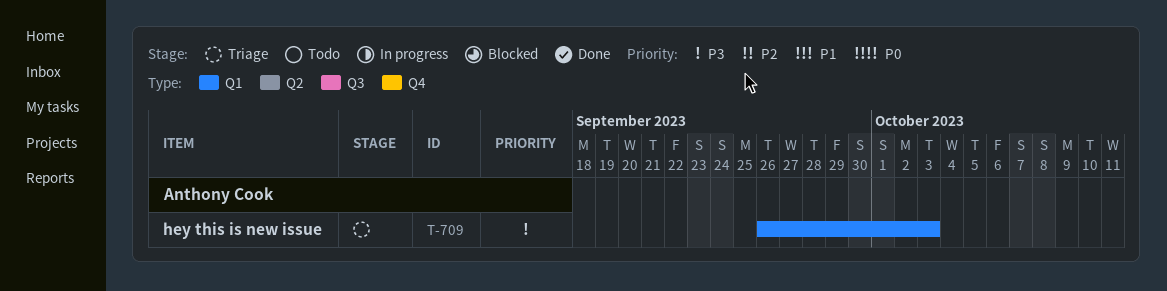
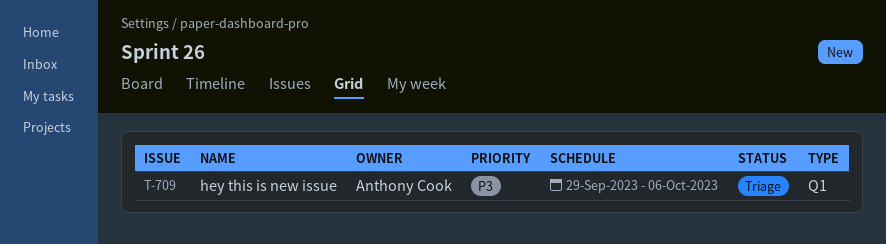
T-709, start: Sep 26 -> Sep 29
T-709, due: Oct 3 -> Oct 6

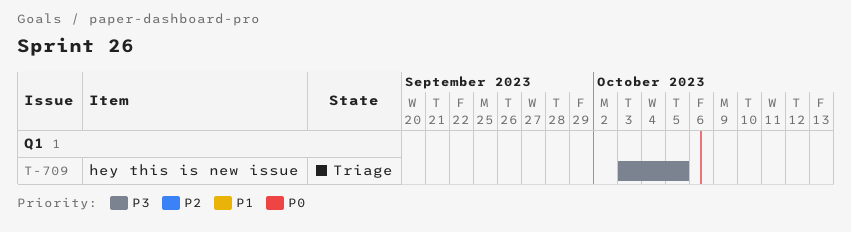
T-709, start: Sep 29 -> Oct 3
T-709, due: Oct 6 -> Oct 5

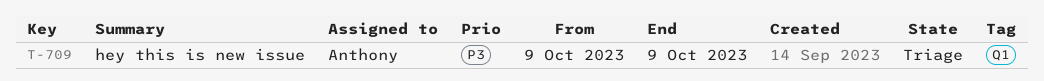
T-709, start: Oct 3 -> Oct 9
T-709, due: Oct 5 -> Oct 9

